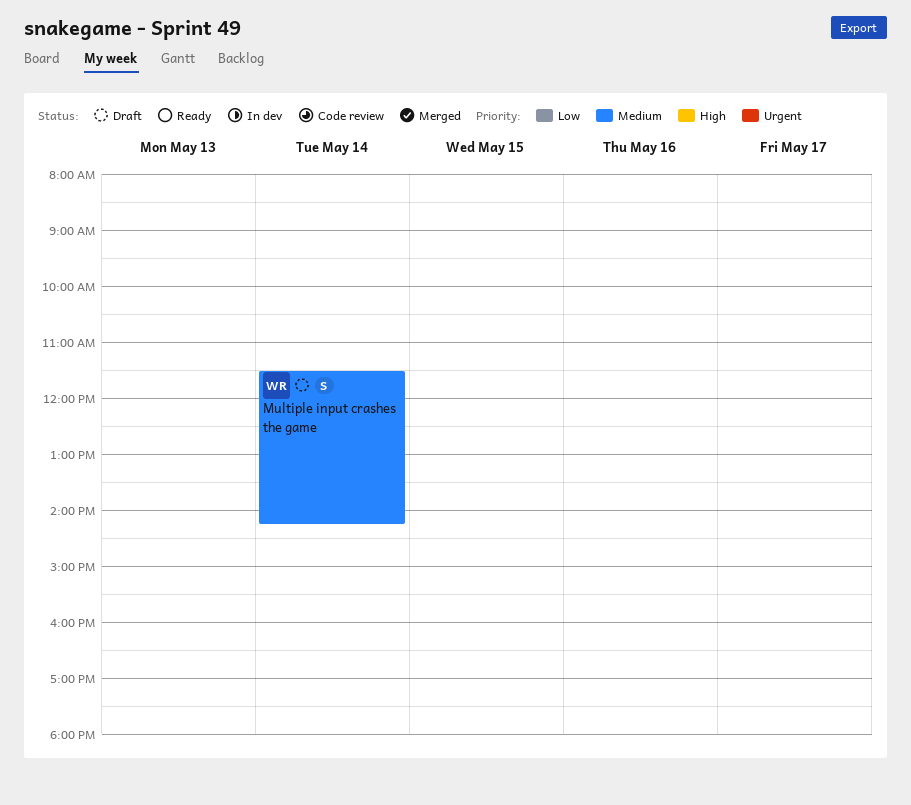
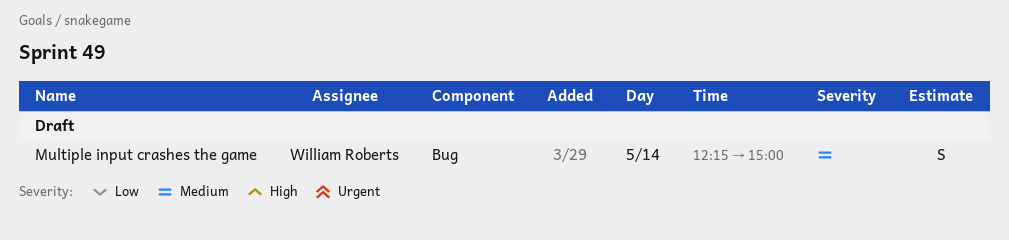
Multiple input crashes the game, begins: 11:30 -> 12:15
Multiple input crashes the game, ends: 14:15 -> 15:00

